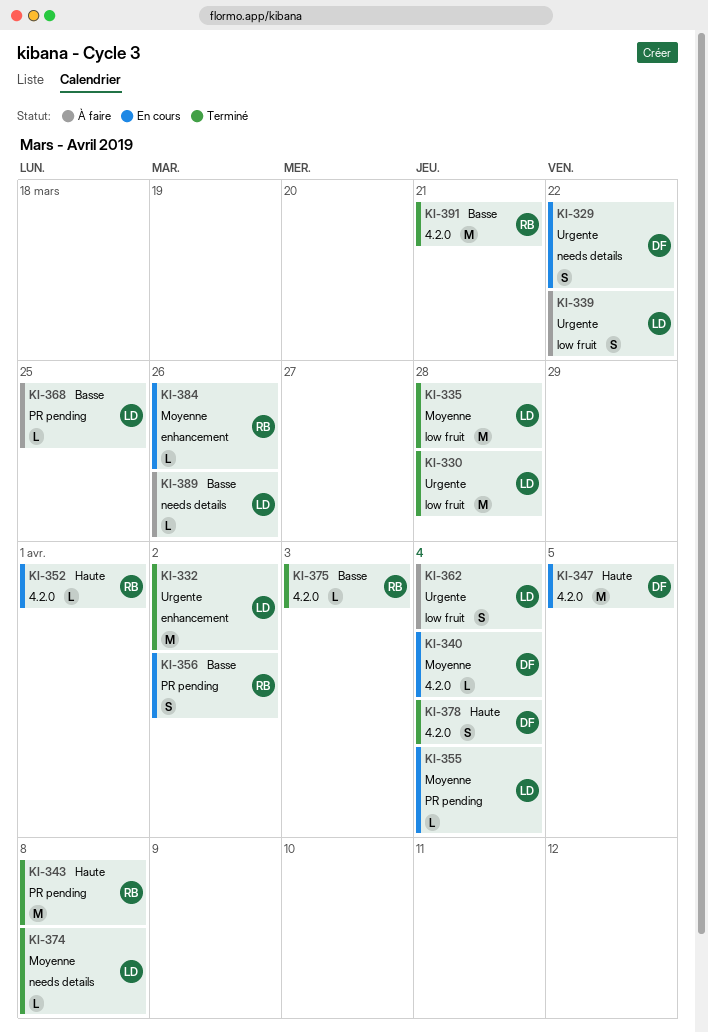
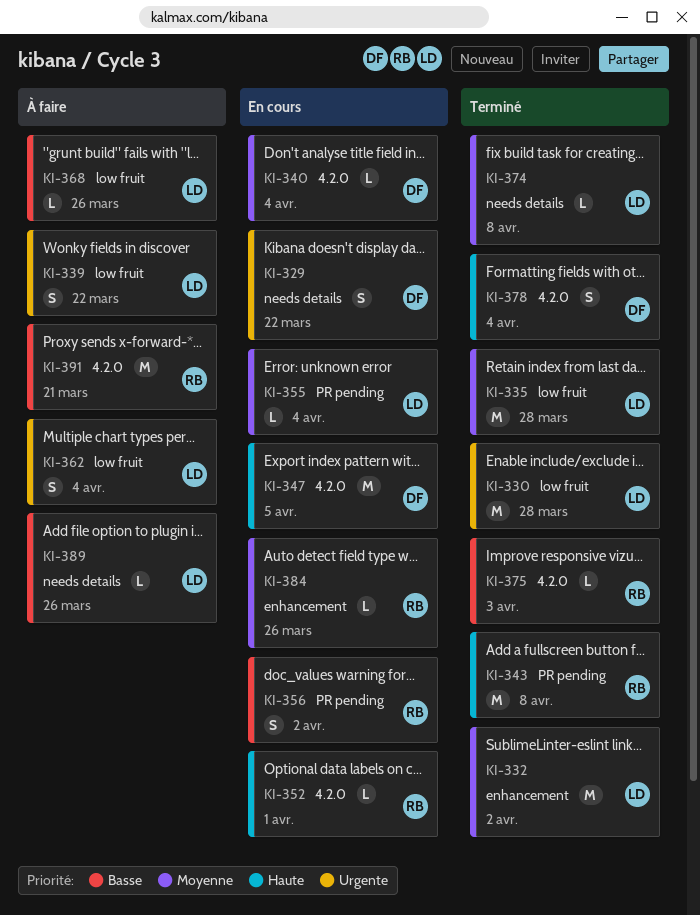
KI-332, priority: Urgente -> Moyenne
KI-368, label: PR pending -> low fruit
KI-368, due: Mar 25 -> Mar 26
KI-391, status: Terminé -> À faire

